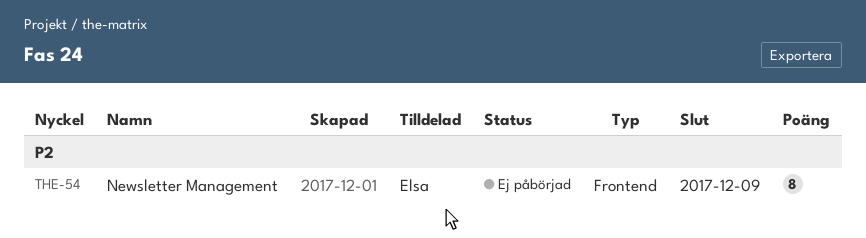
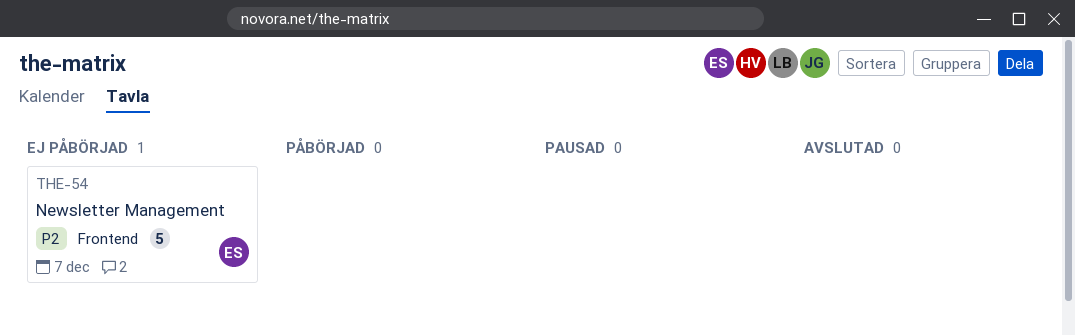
THE-54, estimate: 8 -> 5
THE-54, due: Dec 9 -> Dec 7

